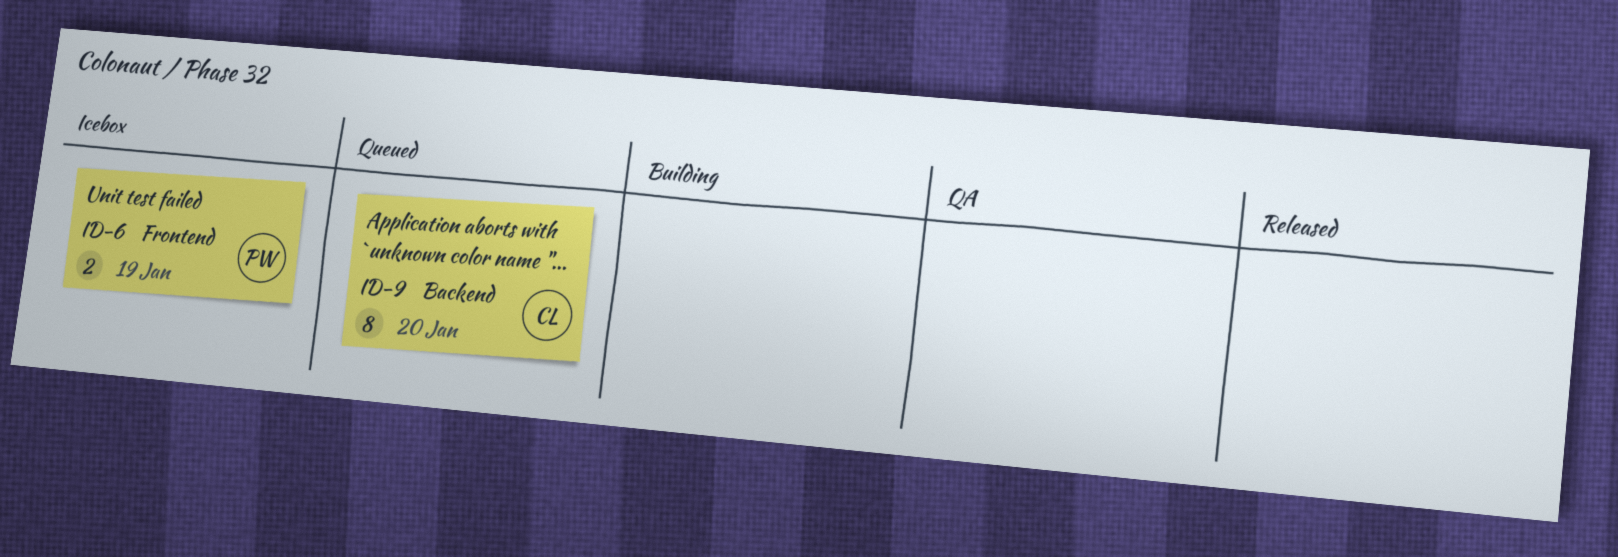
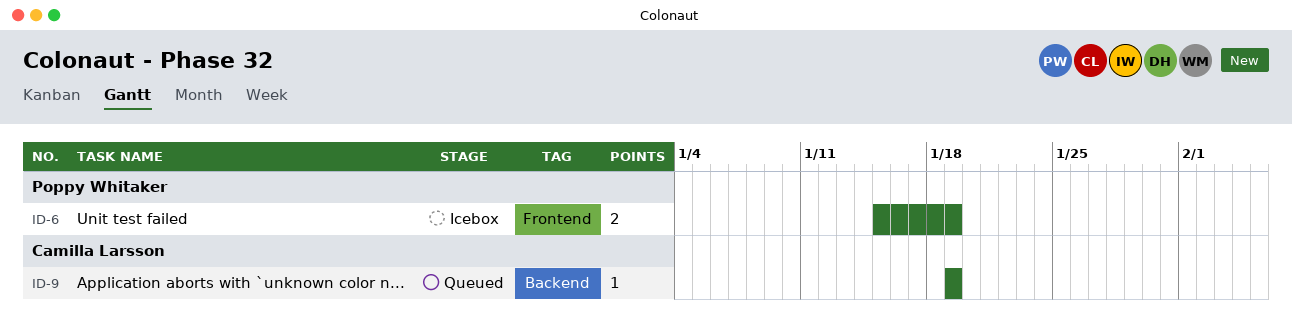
ID-9, estimate: 8 -> 1
ID-9, due: Jan 20 -> Jan 19

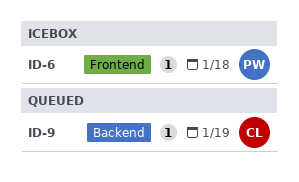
ID-6, estimate: 2 -> 1
ID-6, due: Jan 19 -> Jan 18

